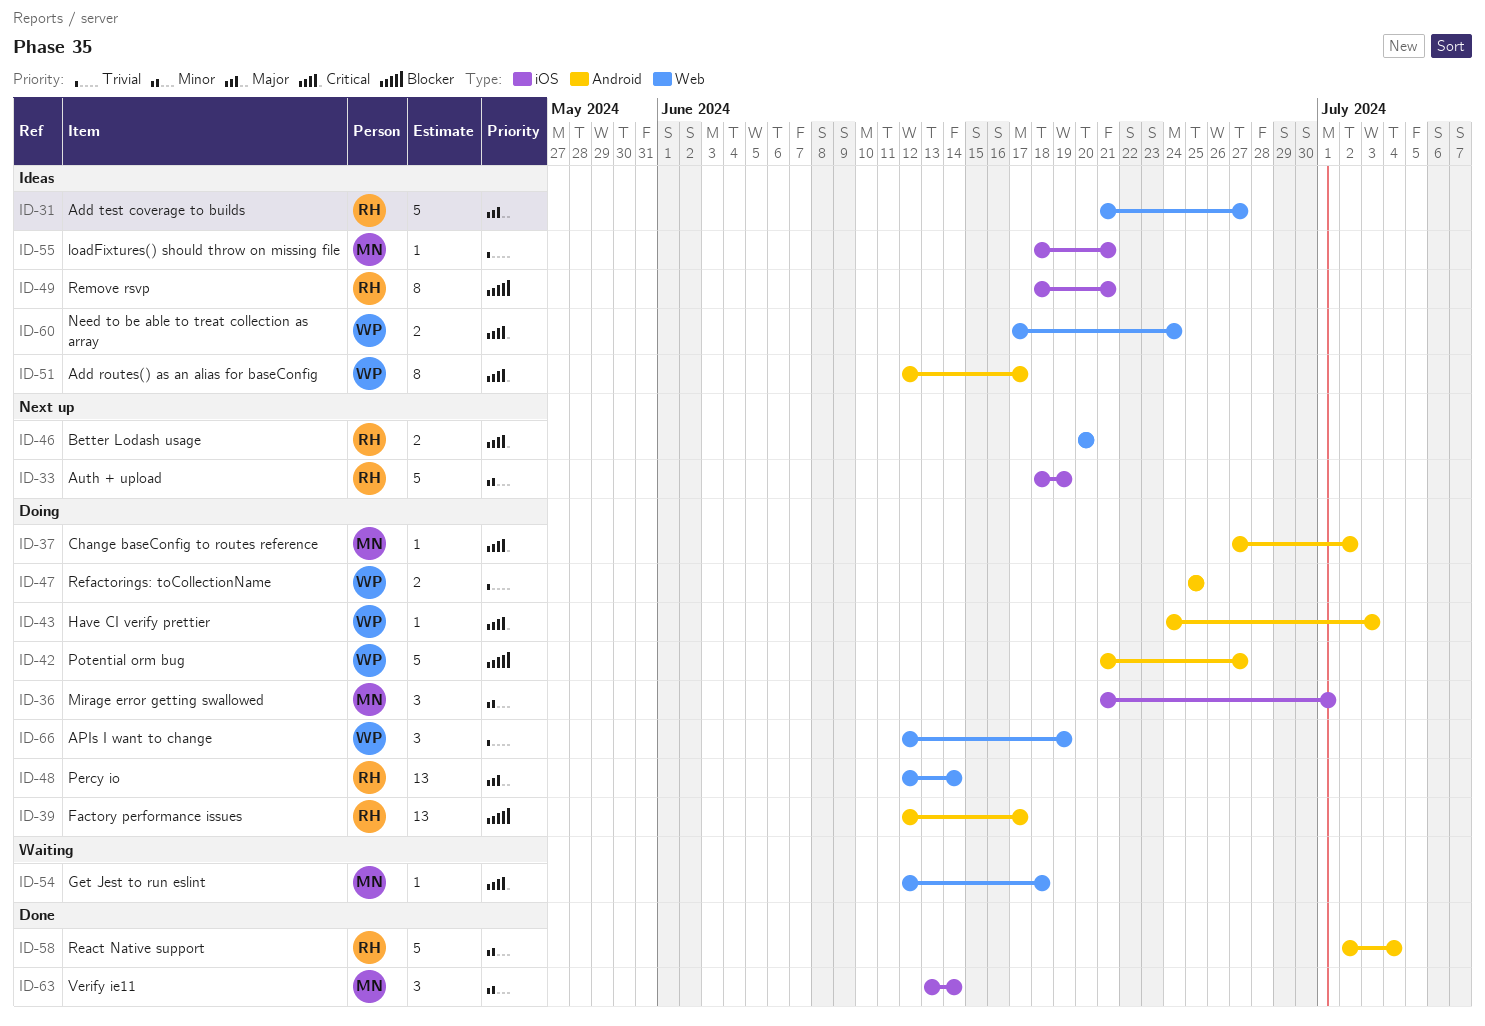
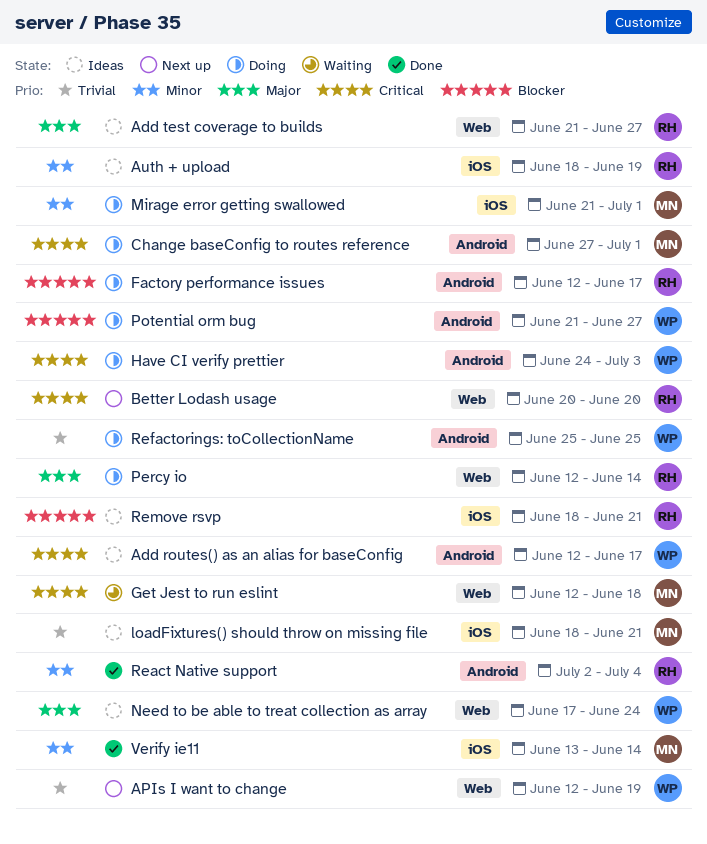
APIs I want to change, status: Doing -> Next up
Auth + upload, status: Next up -> Ideas
Change baseConfig to routes reference, due: Jul 2 -> Jul 1
Need to be able to treat collection as array, priority: Critical -> Major

